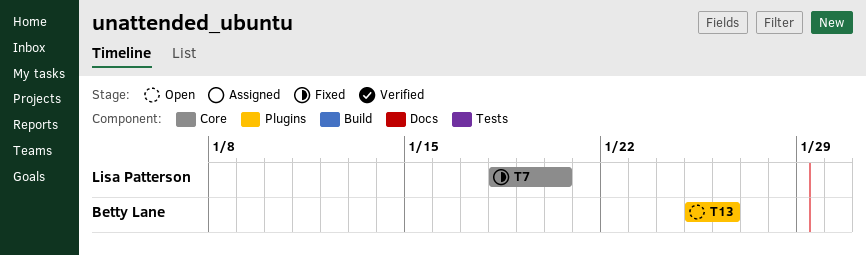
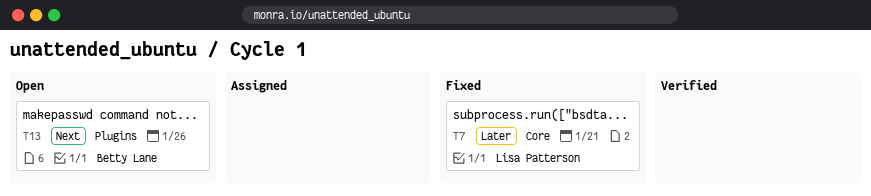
T7, due: Jan 20 -> Jan 21

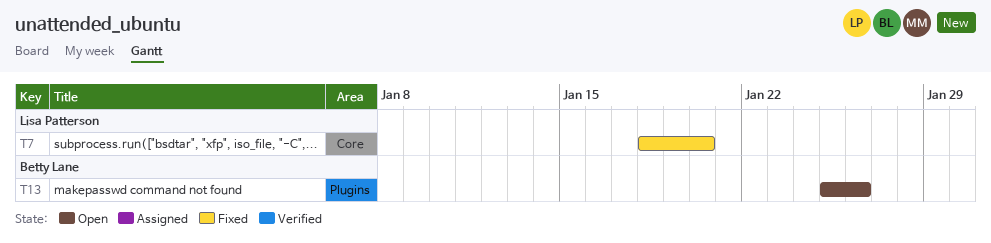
T7, due: Jan 21 -> Jan 20

